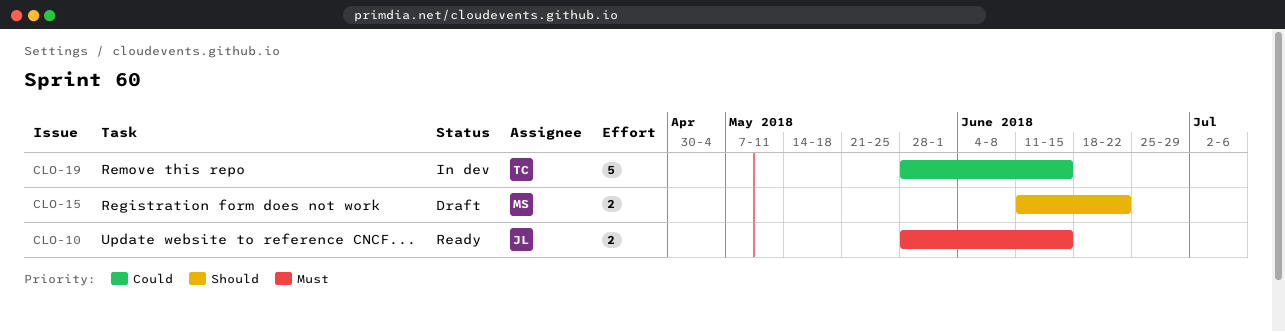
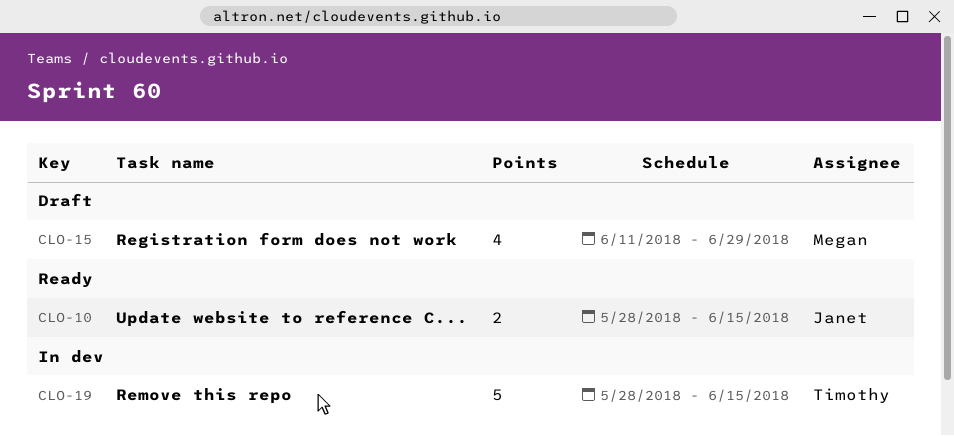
CLO-15, estimate: 2 -> 4
CLO-15, due: Jun 22 -> Jun 29

